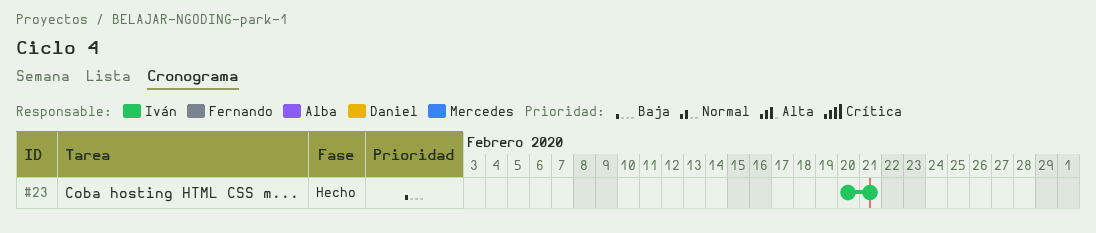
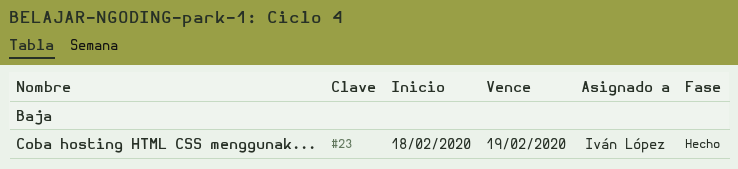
#23, start: Feb 20 -> Feb 18
#23, due: Feb 21 -> Feb 19

